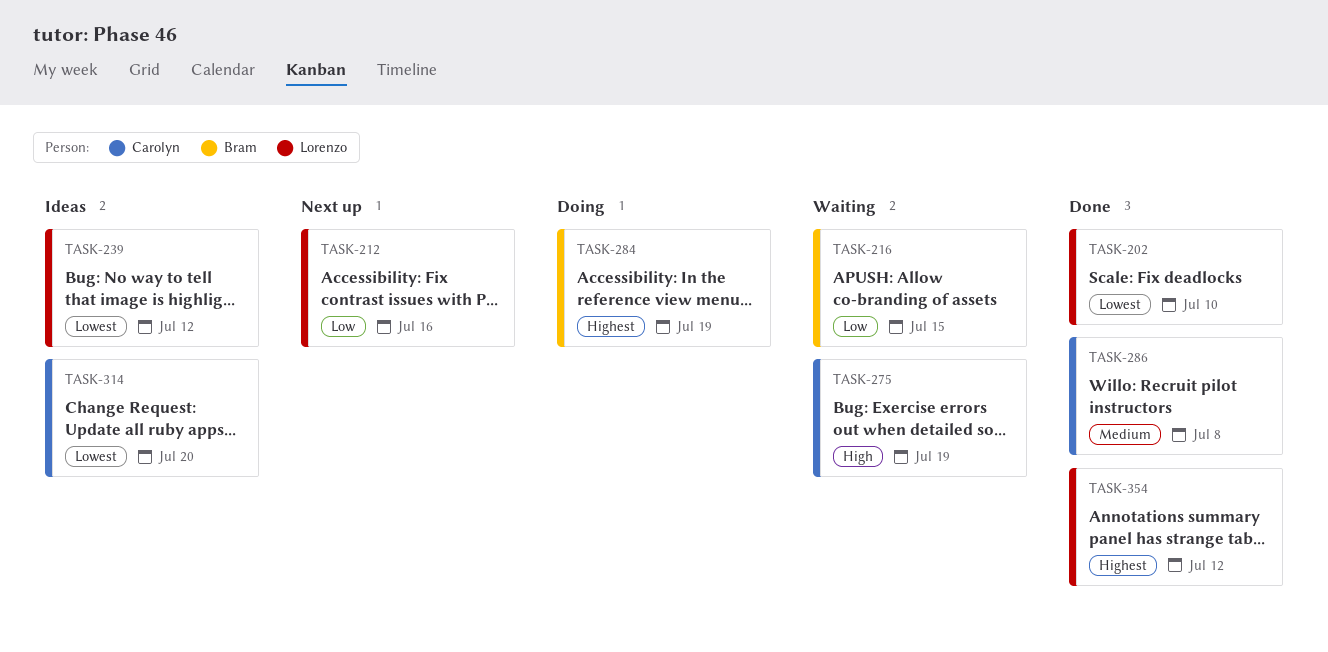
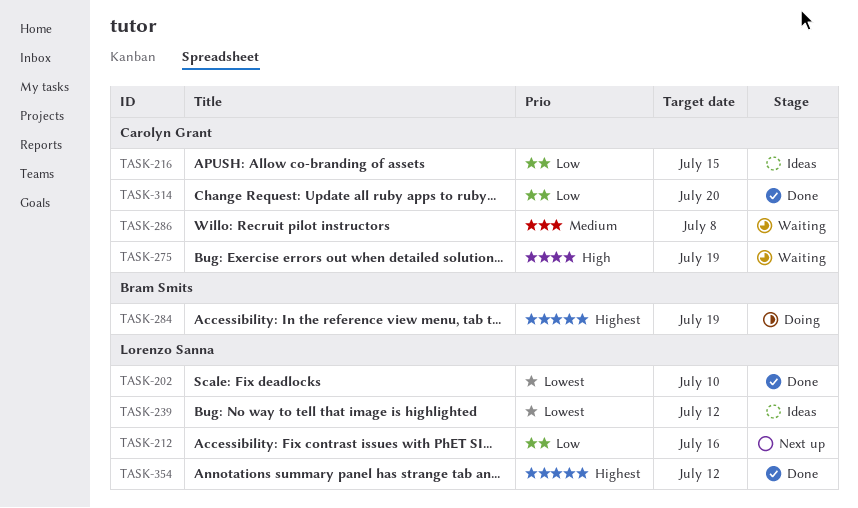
TASK-216, status: Waiting -> Ideas
TASK-216, owner: Bram Smits -> Carolyn Grant
TASK-286, status: Done -> Waiting
TASK-314, status: Ideas -> Done
TASK-314, priority: Lowest -> Low

